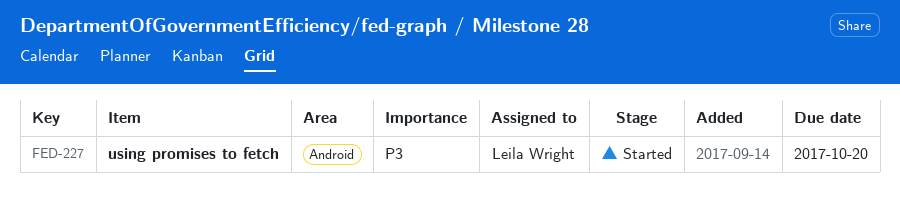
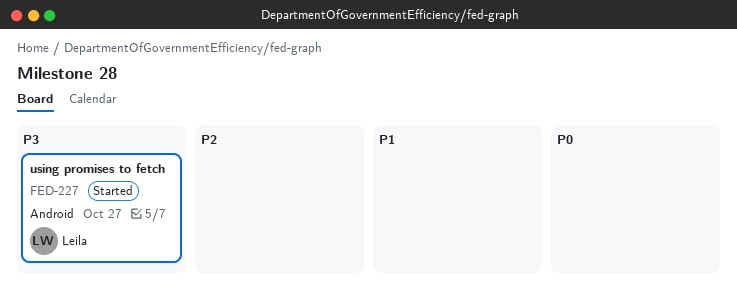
FED-227, due: Oct 20 -> Oct 27

